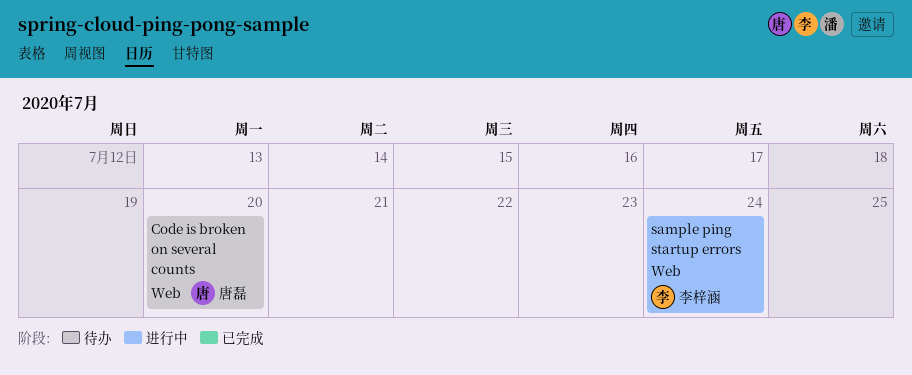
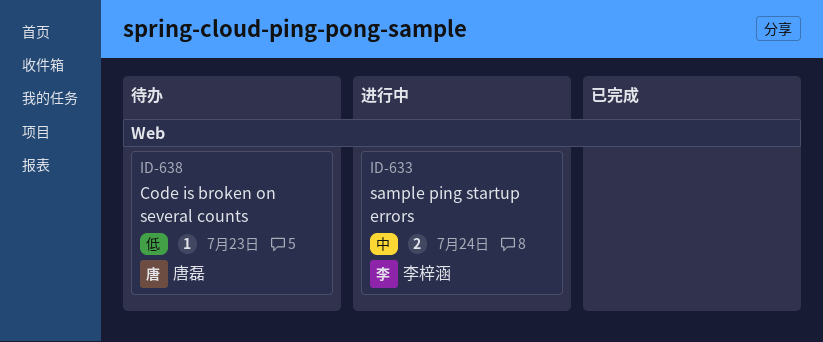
Code is broken on several counts, due: Jul 20 -> Jul 23

